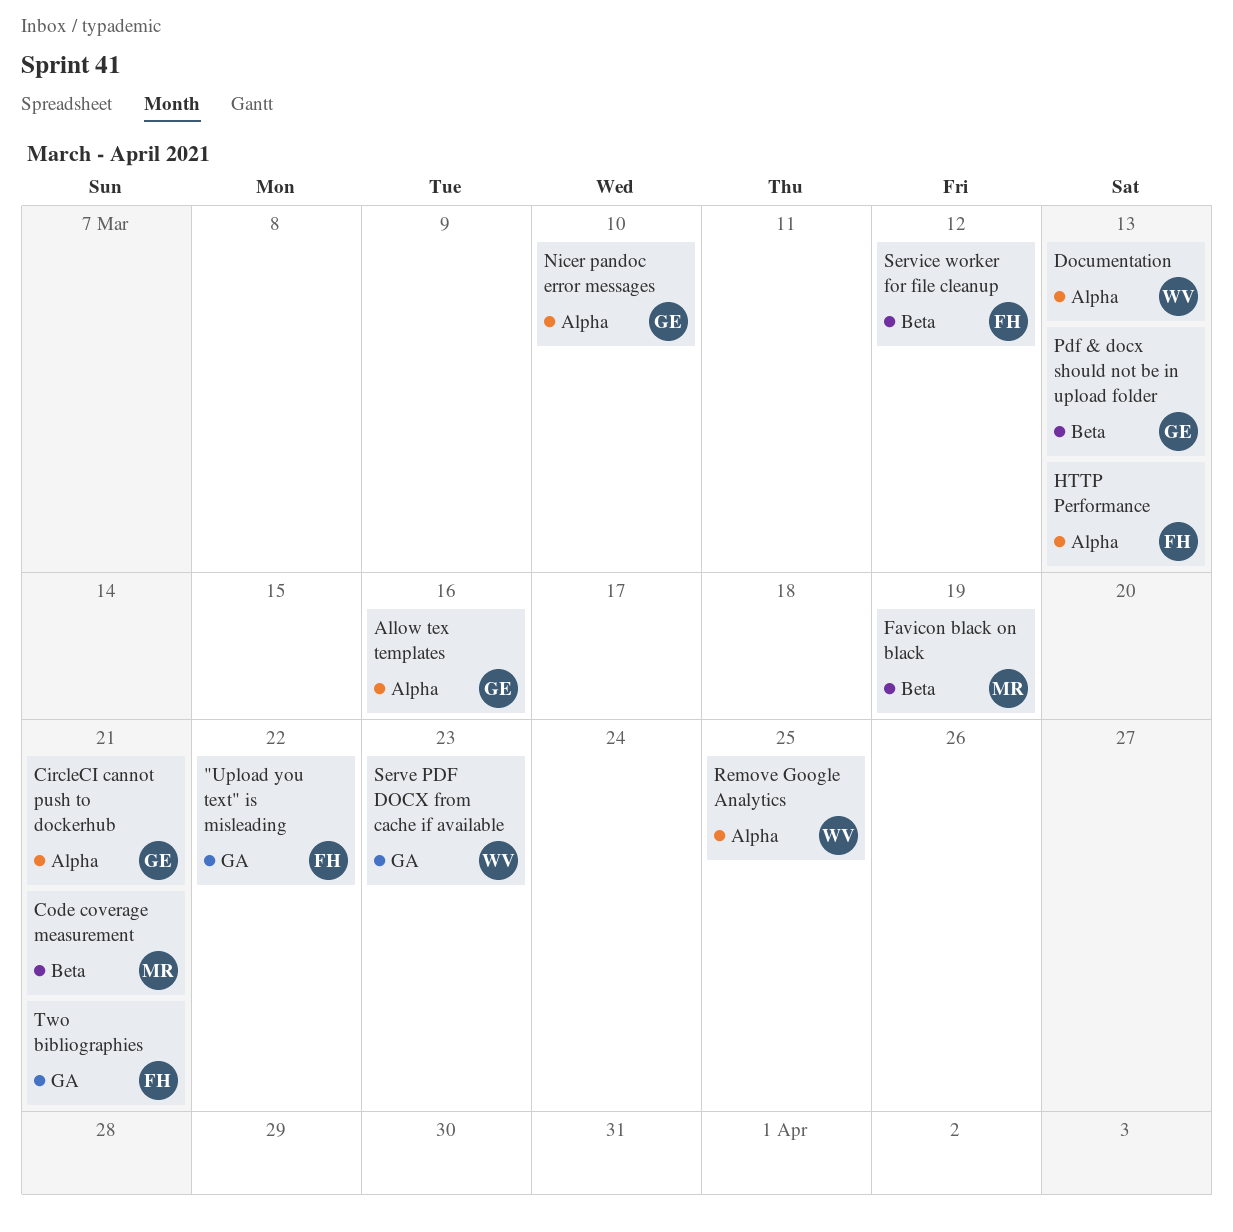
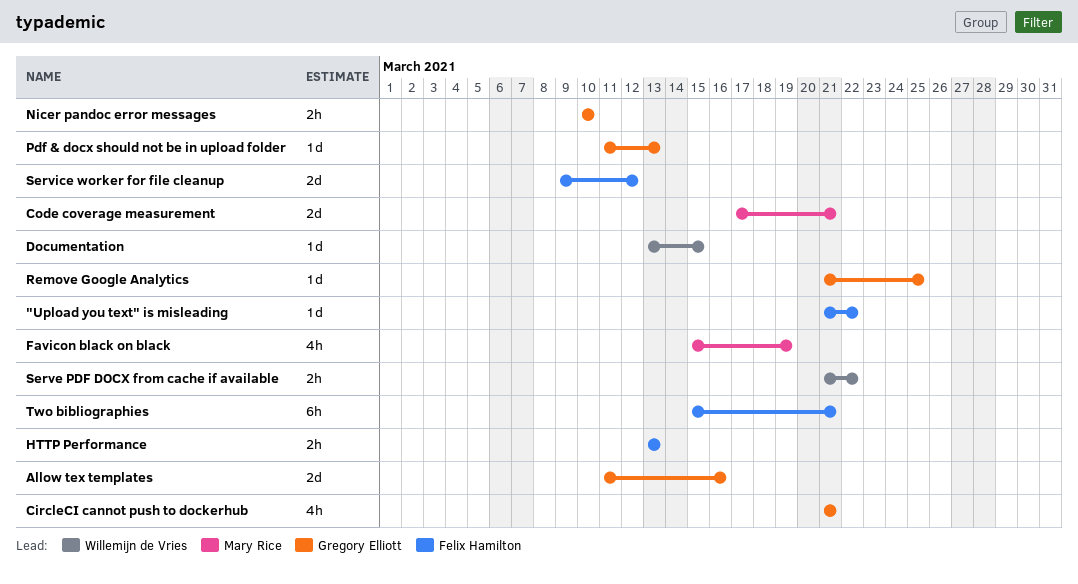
Documentation, due: Mar 13 -> Mar 15
Remove Google Analytics, owner: Willemijn de Vries -> Gregory Elliott
Serve PDF DOCX from cache if available, due: Mar 23 -> Mar 22

